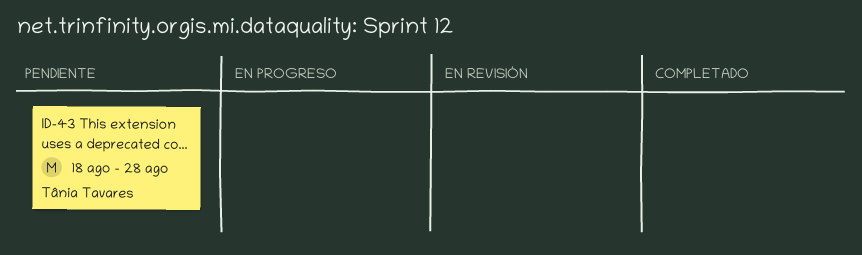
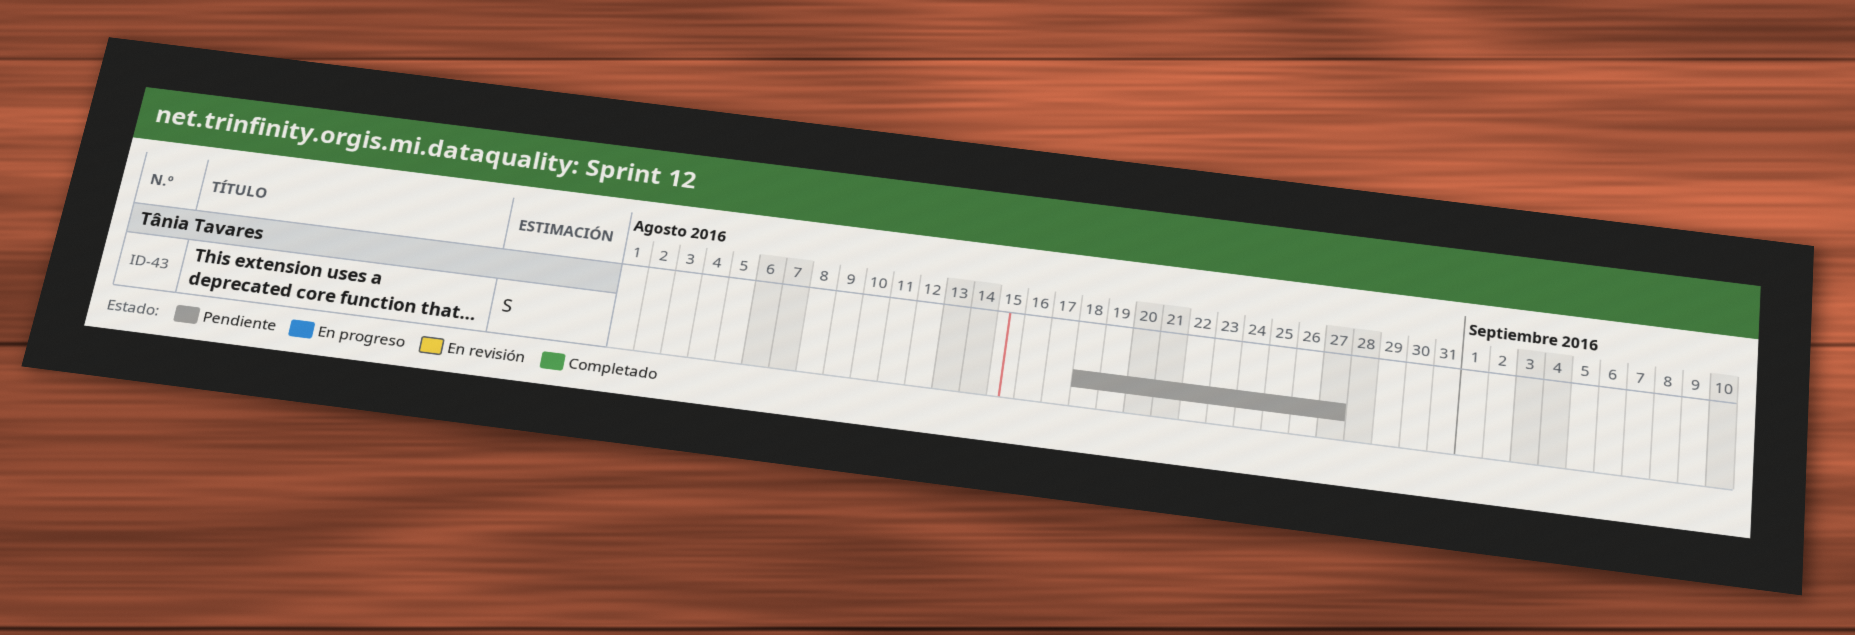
ID-43, estimate: M -> S
ID-43, due: Aug 28 -> Aug 27

